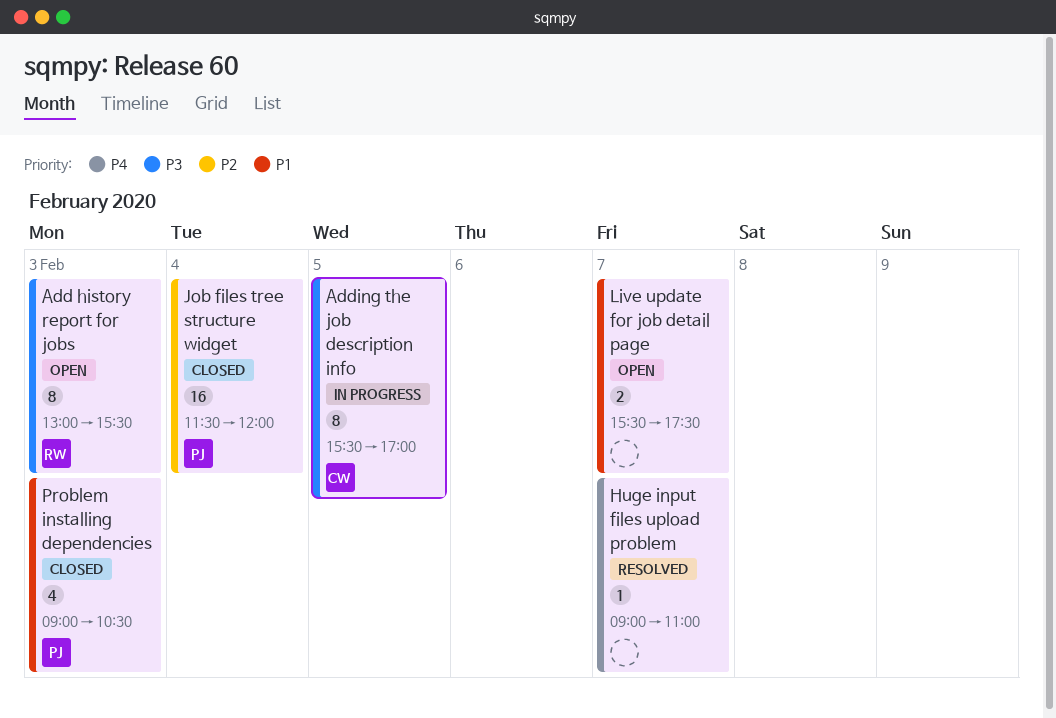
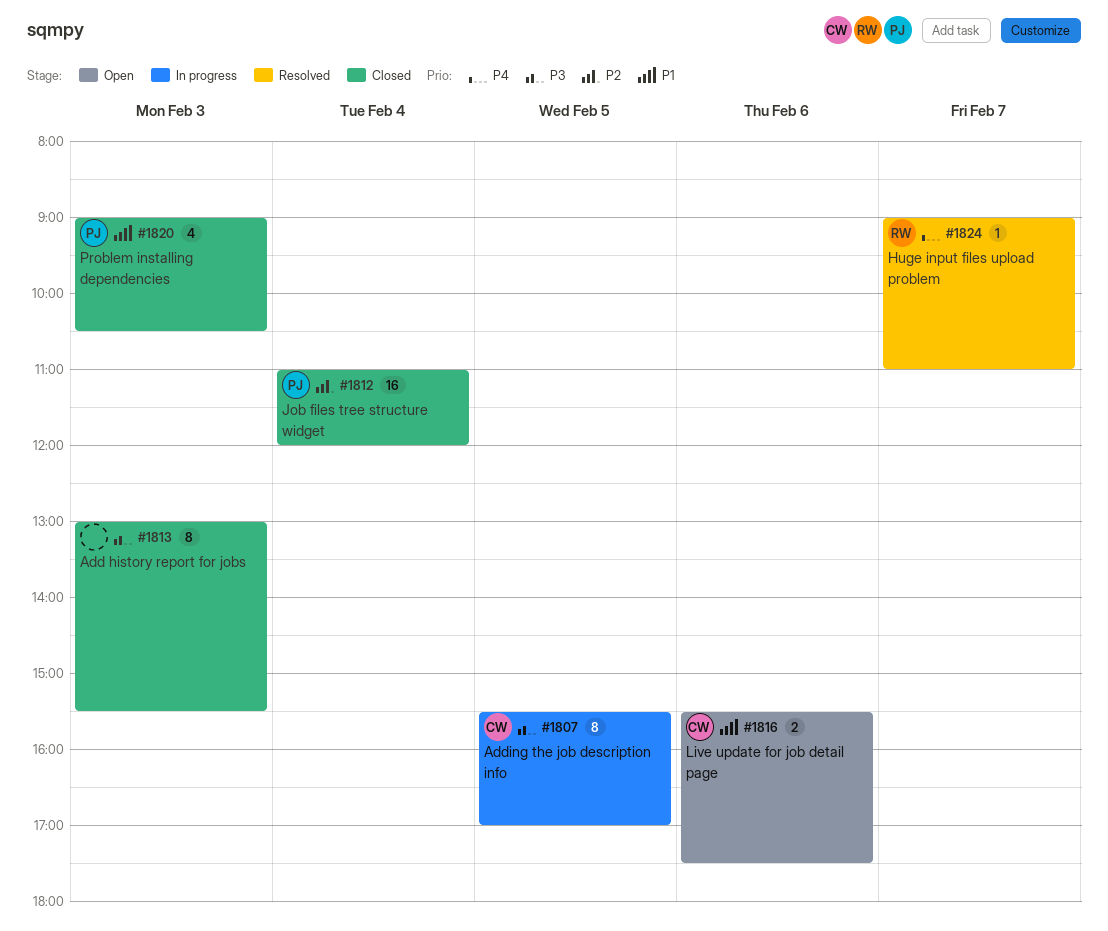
Add history report for jobs, status: Open -> Closed
Add history report for jobs, owner: RW -> none
Huge input files upload problem, owner: none -> RW
Job files tree structure widget, begins: 11:30 -> 11:00
Live update for job detail page, owner: none -> CW
Live update for job detail page, day: Feb 7 -> Feb 6

